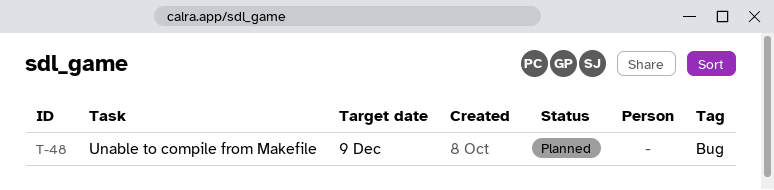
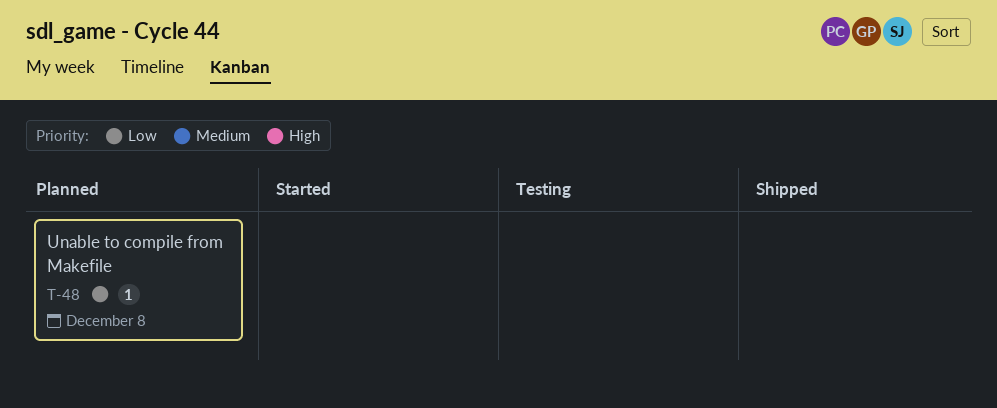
T-48, due: Dec 9 -> Dec 8

